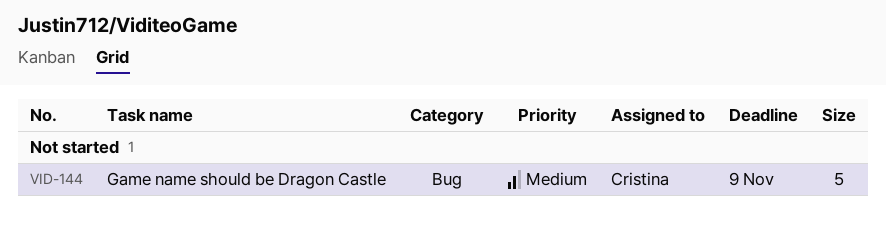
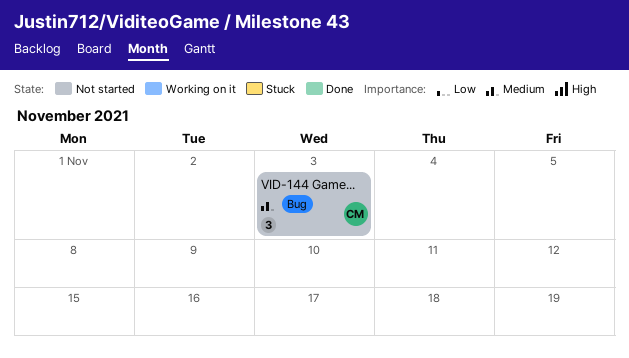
VID-144, estimate: 5 -> 3
VID-144, due: Nov 9 -> Nov 3

